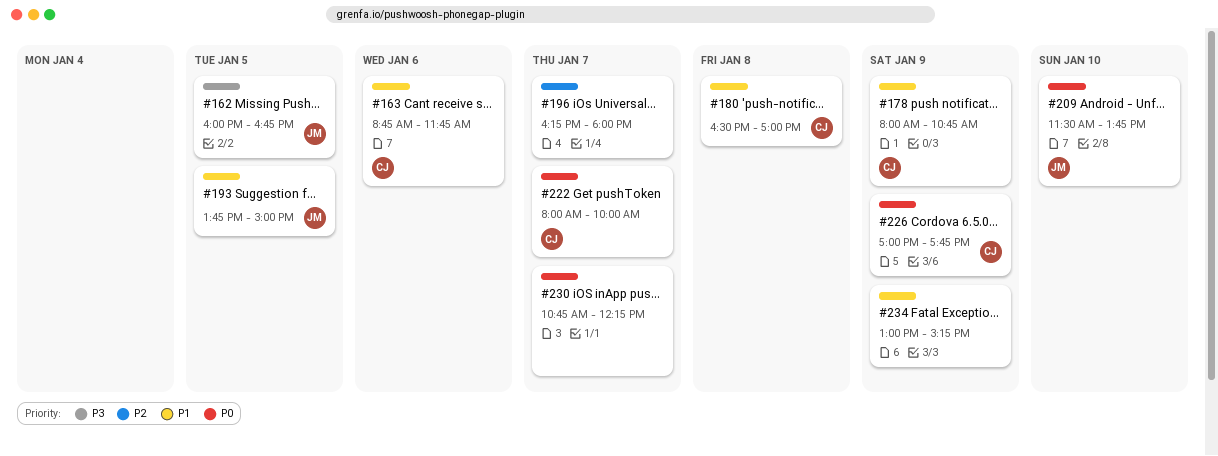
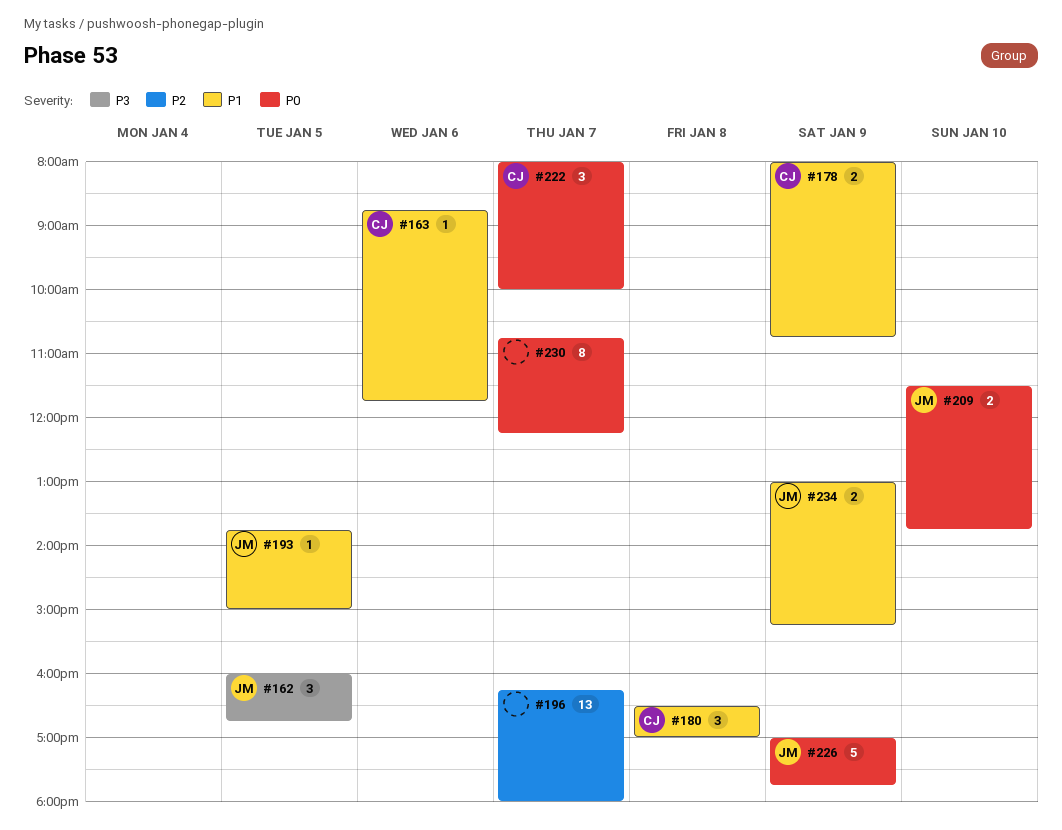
#226, owner: CJ -> JM
#234, owner: none -> JM

